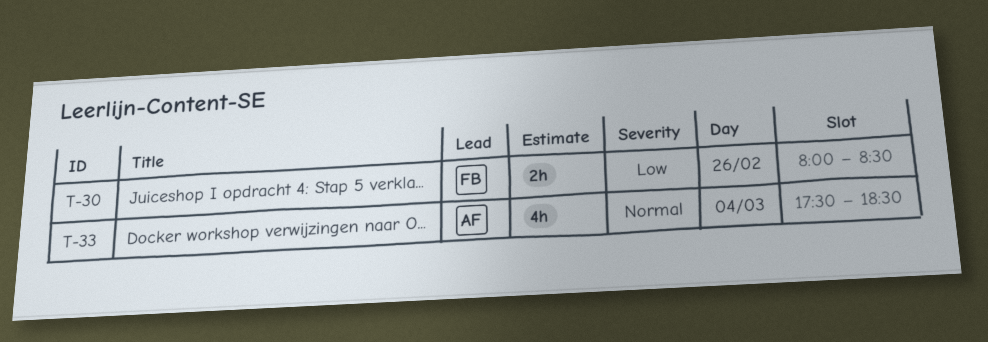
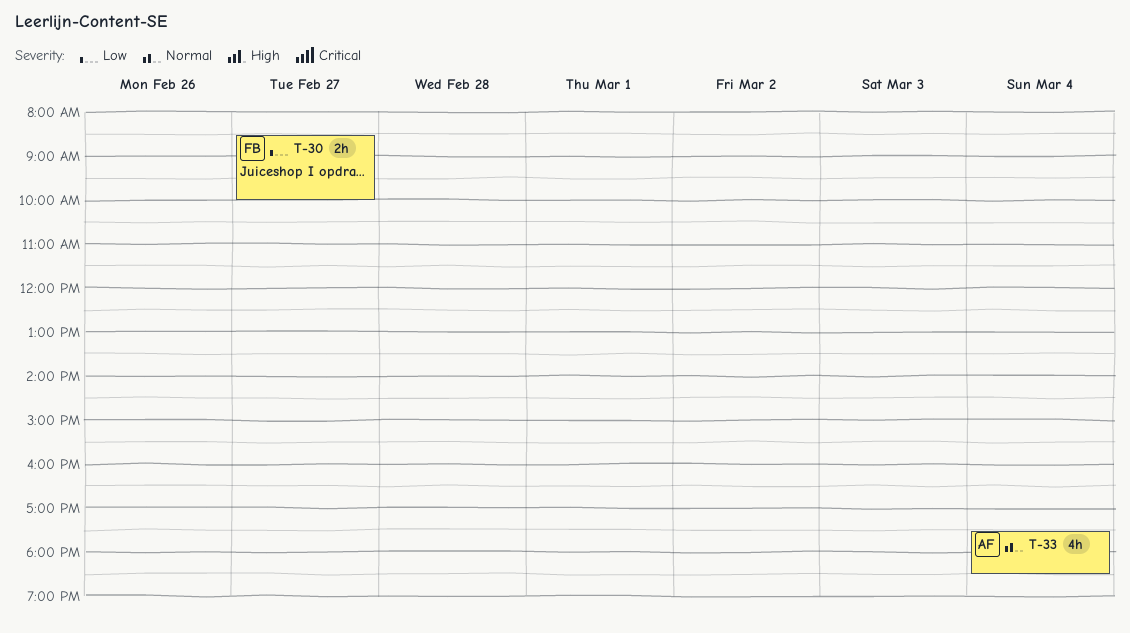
T-30, day: Feb 26 -> Feb 27
T-30, begins: 08:00 -> 08:30
T-30, ends: 08:30 -> 10:00

